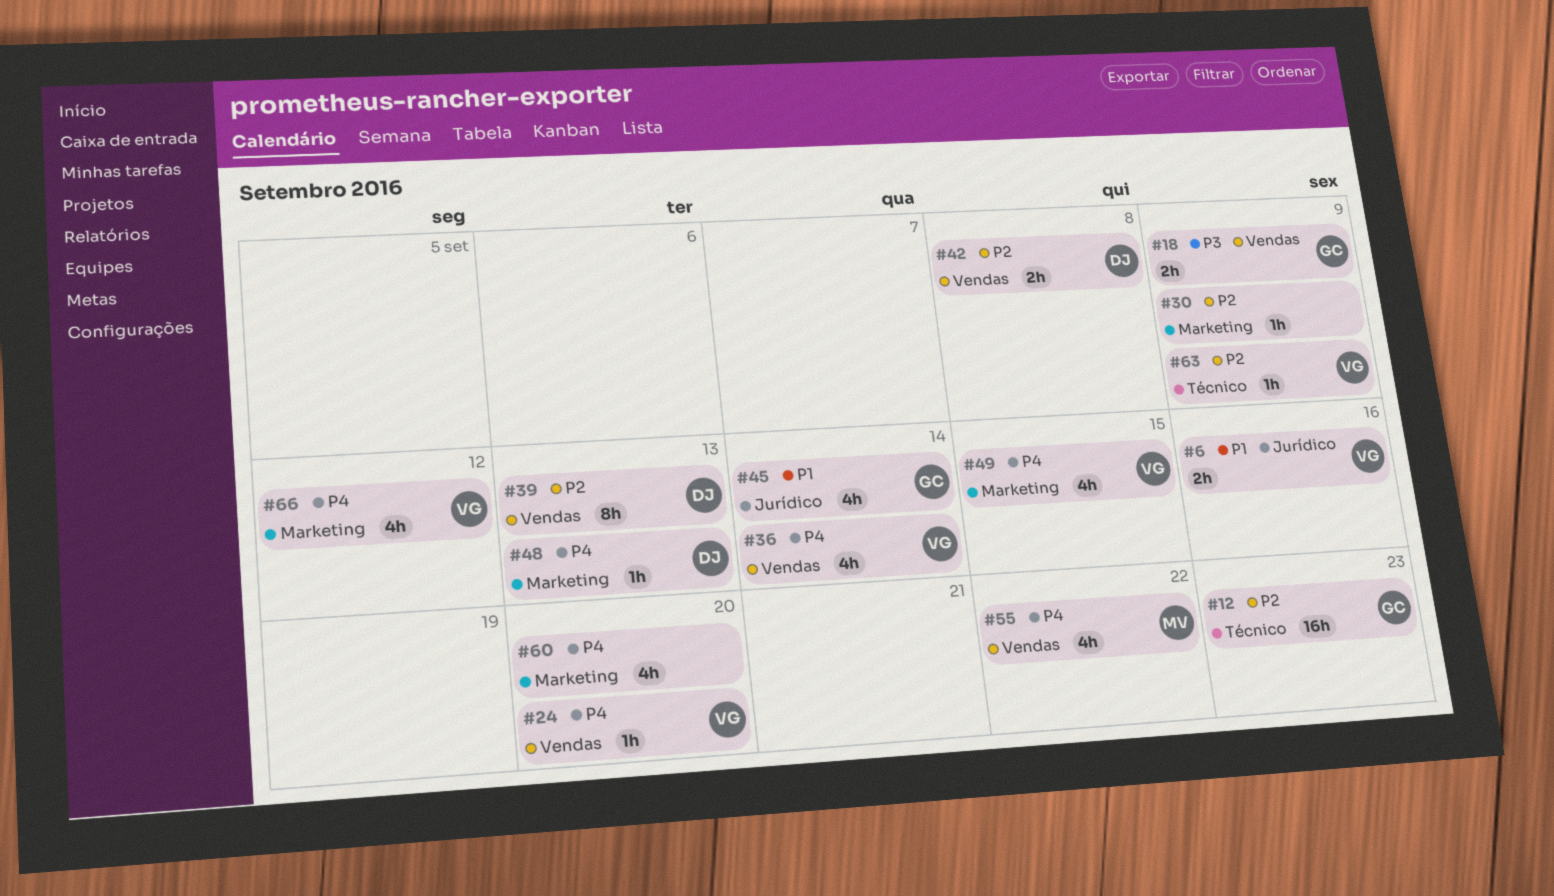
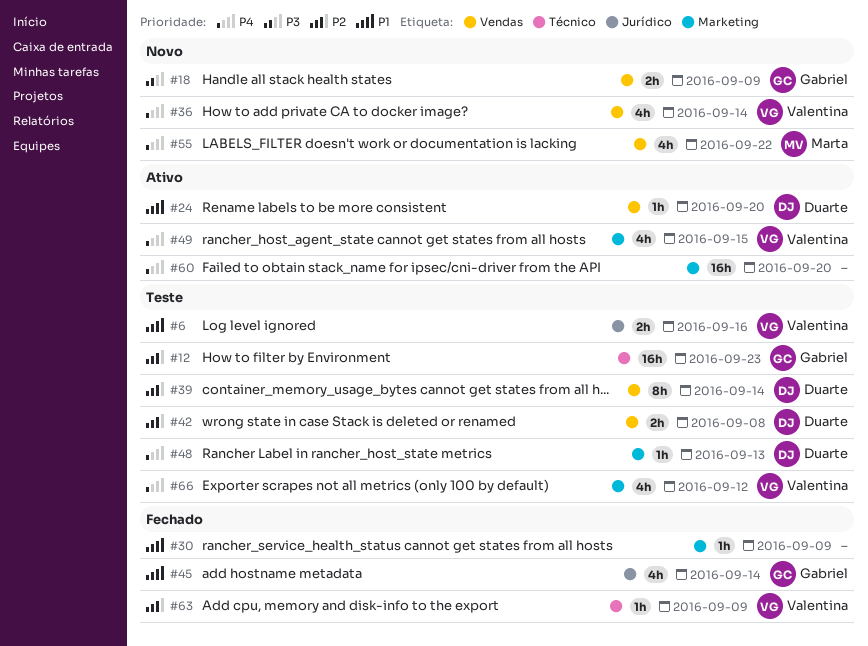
#24, owner: Valentina -> Duarte
#24, priority: P4 -> P1
#30, priority: P2 -> P1
#39, due: Sep 13 -> Sep 14
#60, estimate: 4h -> 16h

